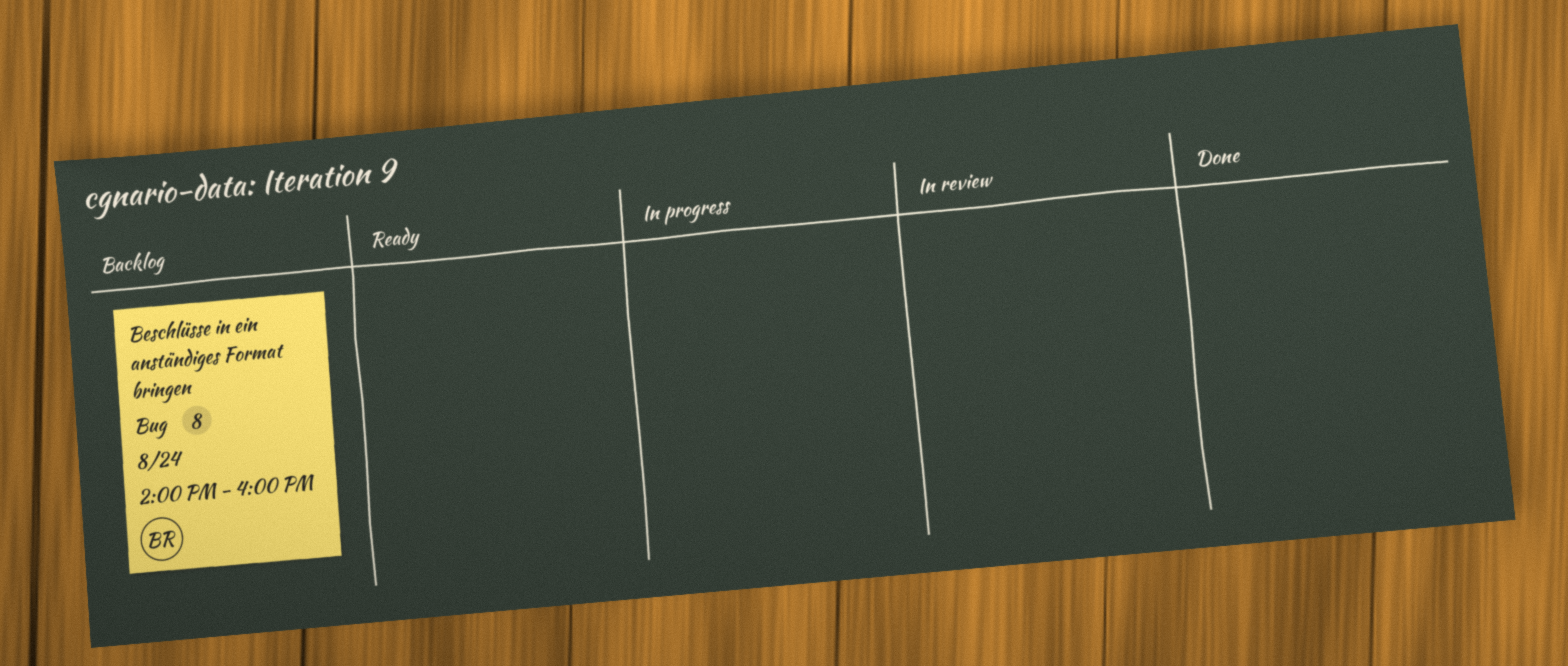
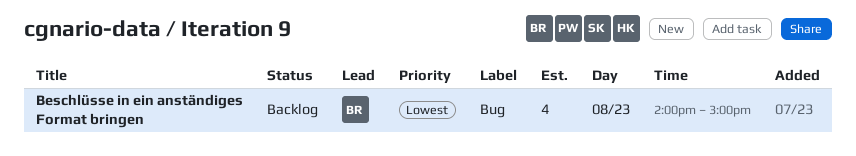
Beschlüsse in ein anständiges Format bringen, estimate: 8 -> 4
Beschlüsse in ein anständiges Format bringen, day: Aug 24 -> Aug 23
Beschlüsse in ein anständiges Format bringen, ends: 16:00 -> 15:00

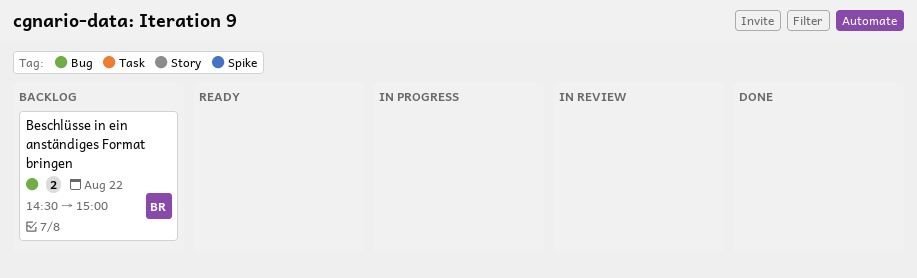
Beschlüsse in ein anständiges Format bringen, estimate: 4 -> 2
Beschlüsse in ein anständiges Format bringen, day: Aug 23 -> Aug 22
Beschlüsse in ein anständiges Format bringen, begins: 14:00 -> 14:30

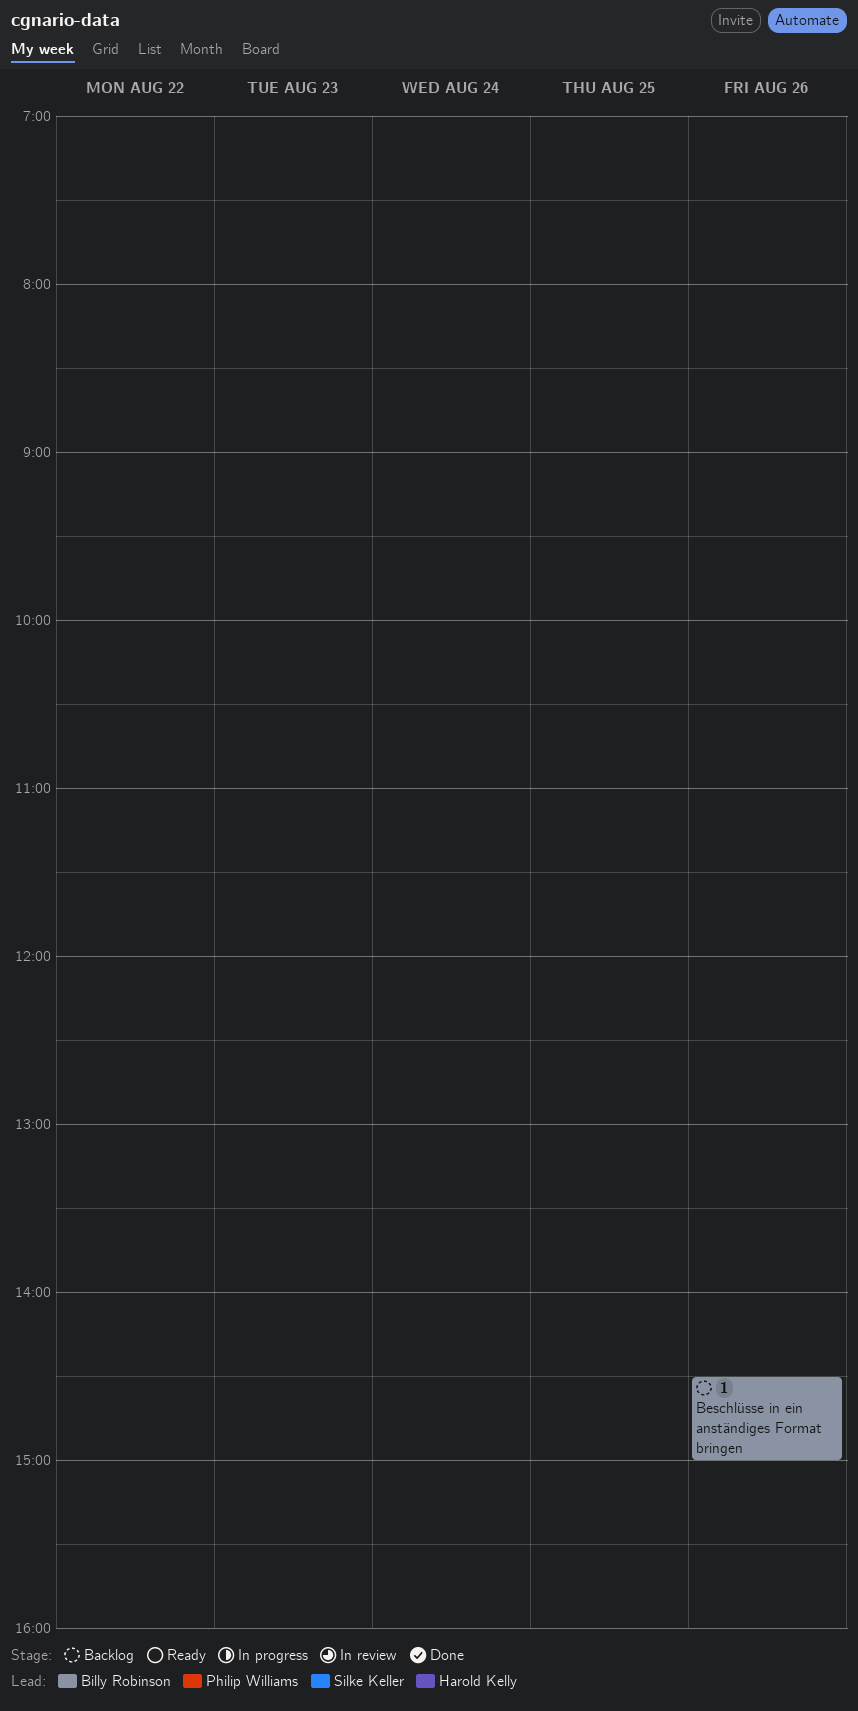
Beschlüsse in ein anständiges Format bringen, estimate: 2 -> 1
Beschlüsse in ein anständiges Format bringen, day: Aug 22 -> Aug 26

